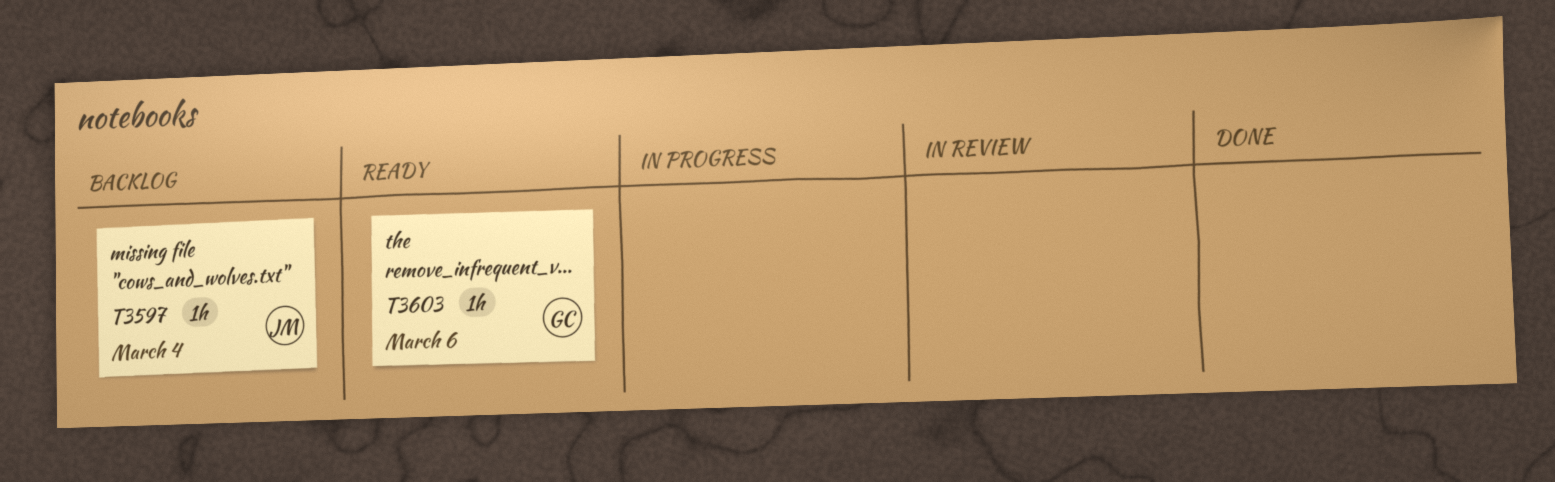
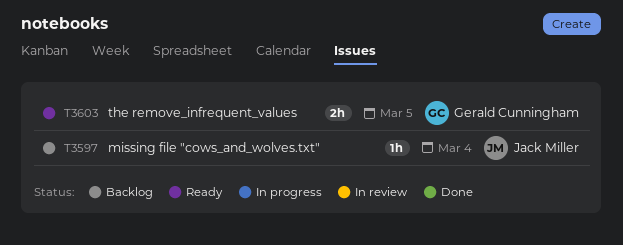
T3603, estimate: 1h -> 2h
T3603, due: Mar 6 -> Mar 5

